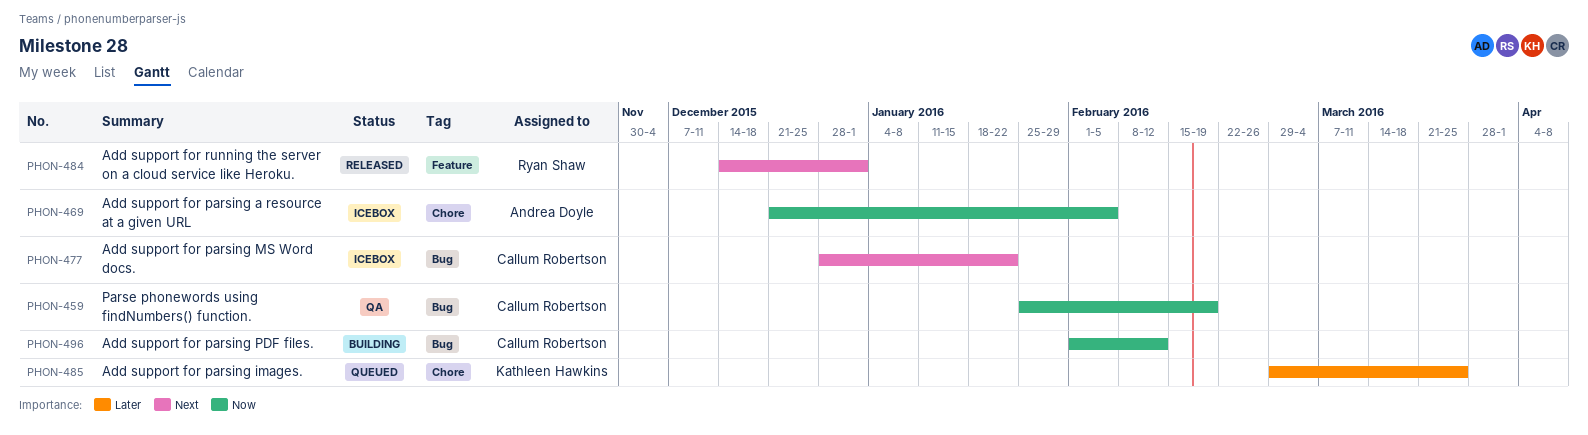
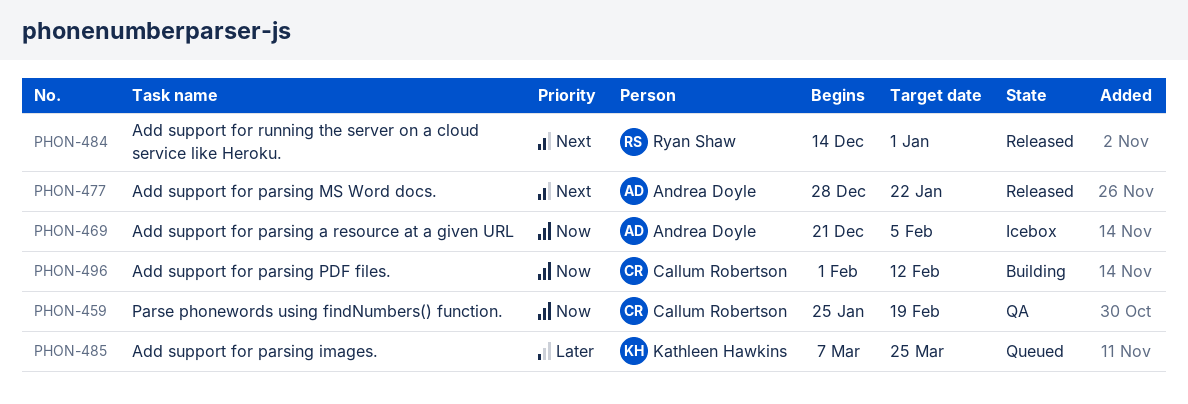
PHON-477, status: Icebox -> Released
PHON-477, owner: Callum Robertson -> Andrea Doyle
PHON-485, start: Feb 29 -> Mar 7

